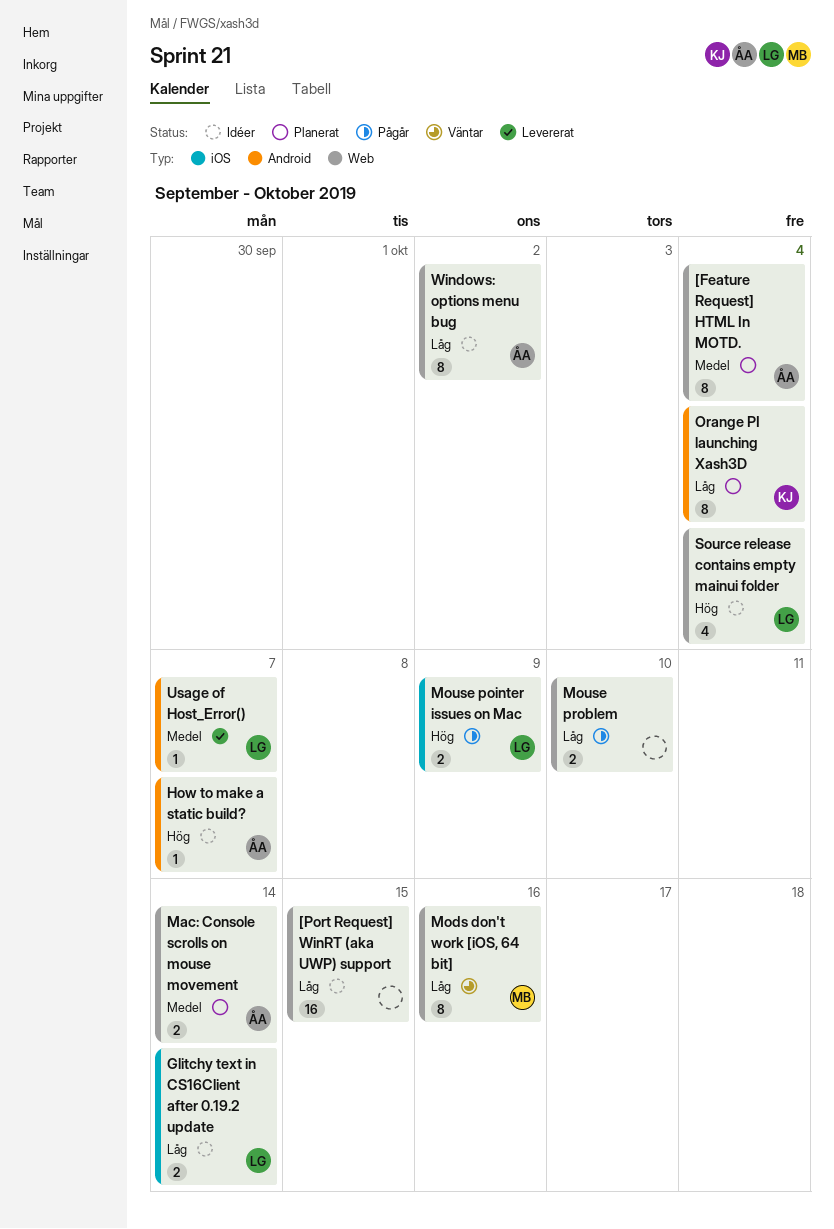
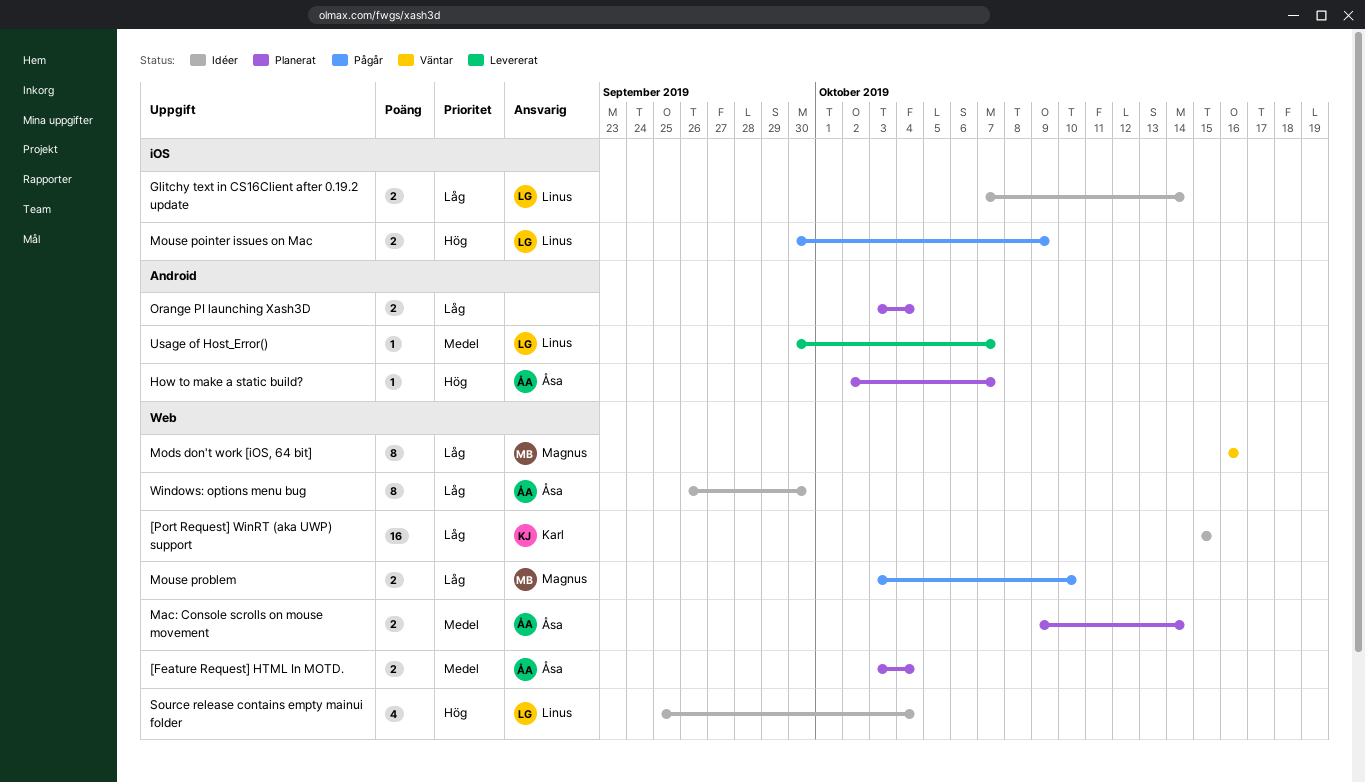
[Feature Request] HTML In MOTD., estimate: 8 -> 2
[Port Request] WinRT (aka UWP) support, owner: none -> Karl
How to make a static build?, status: Idéer -> Planerat
Mouse problem, owner: none -> Magnus
Orange PI launching Xash3D, owner: Karl -> none
Orange PI launching Xash3D, estimate: 8 -> 2
Windows: options menu bug, due: Oct 2 -> Sep 30

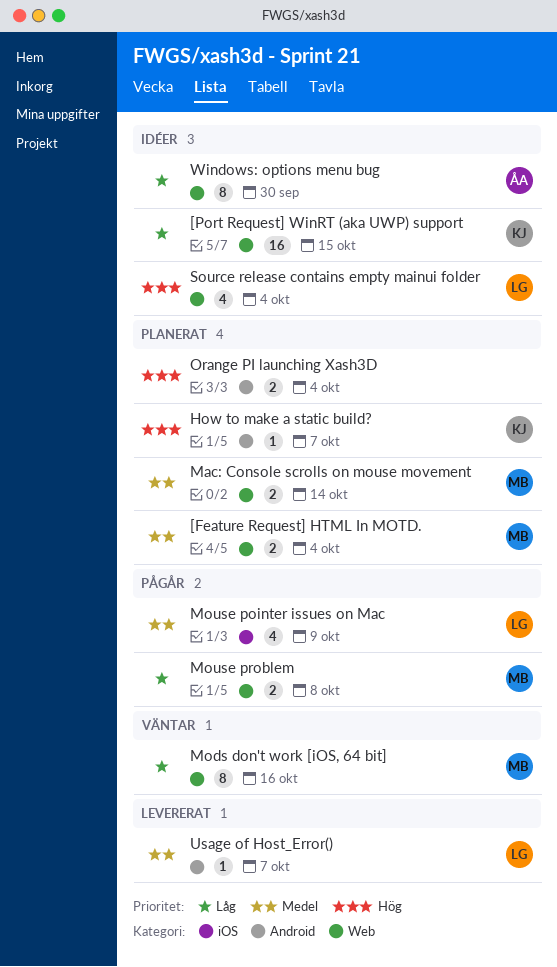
[Feature Request] HTML In MOTD., owner: Åsa -> Magnus
Glitchy text in CS16Client after 0.19.2 update: present -> none
How to make a static build?, owner: Åsa -> Karl
Mac: Console scrolls on mouse movement, owner: Åsa -> Magnus
Mouse pointer issues on Mac, priority: Hög -> Medel
Mouse pointer issues on Mac, estimate: 2 -> 4
Mouse problem, due: Oct 10 -> Oct 8
Orange PI launching Xash3D, priority: Låg -> Hög

